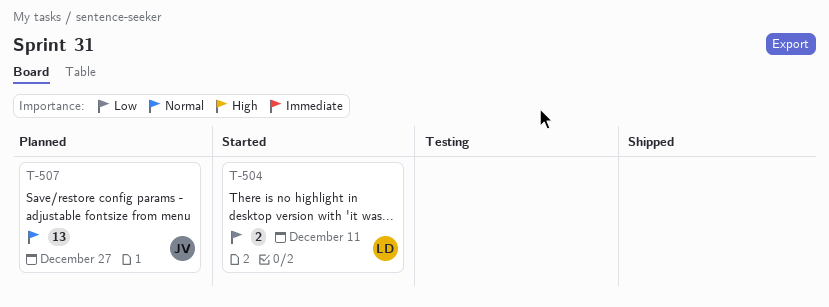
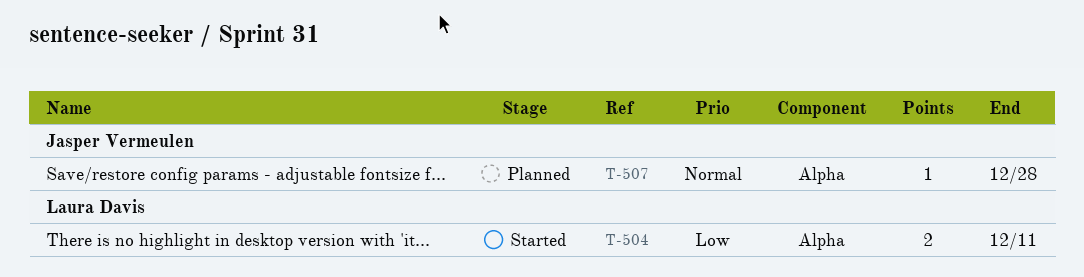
T-507, estimate: 13 -> 1
T-507, due: Dec 27 -> Dec 28

